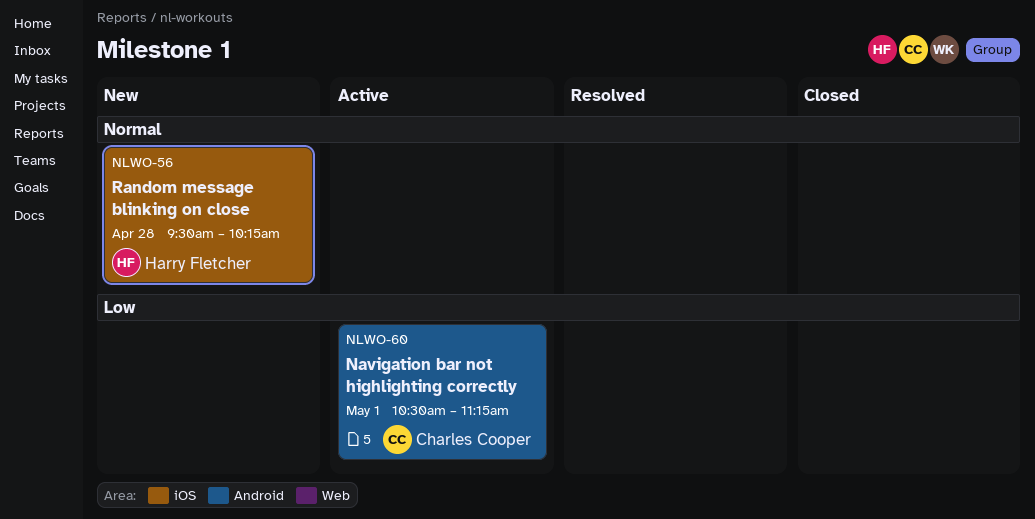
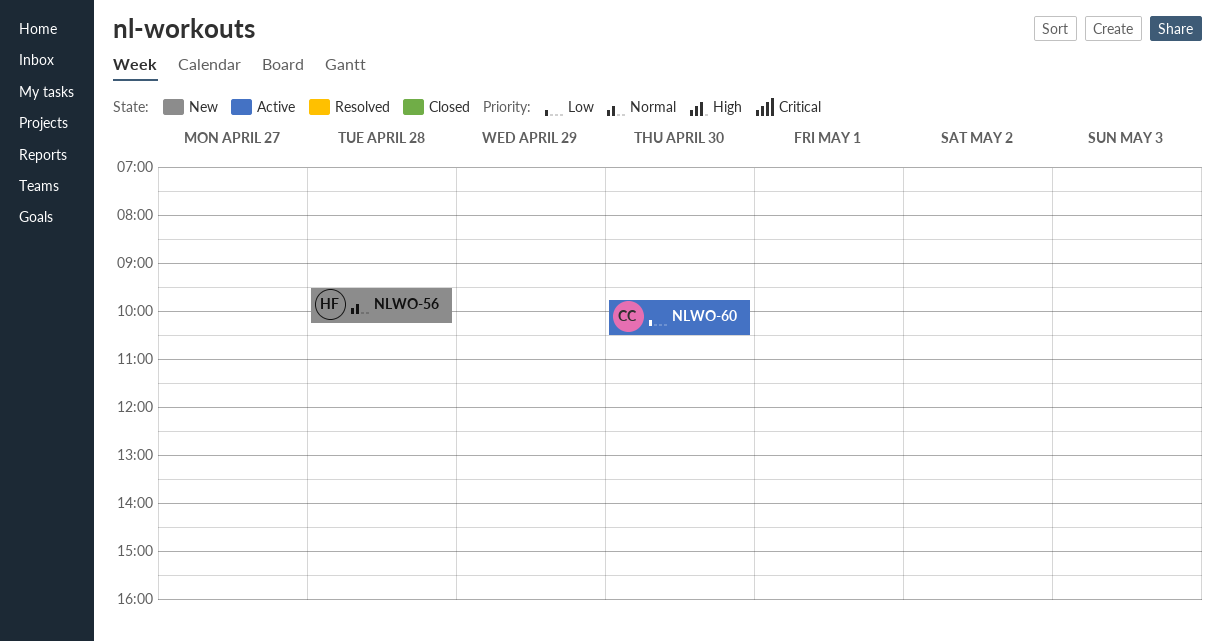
NLWO-60, day: May 1 -> Apr 30
NLWO-60, begins: 10:30 -> 09:45
NLWO-60, ends: 11:15 -> 10:30

